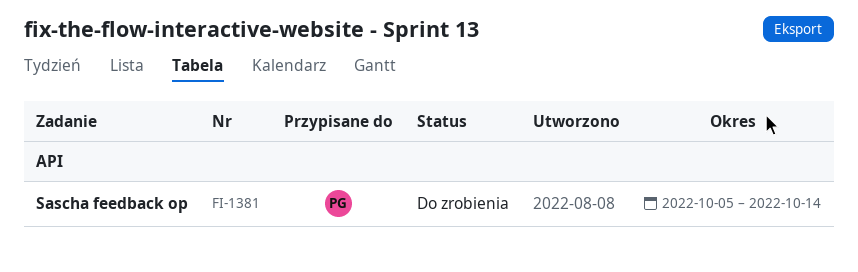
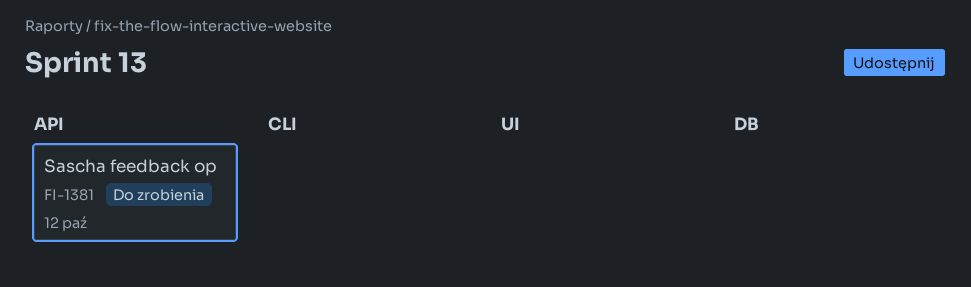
FI-1381, due: Oct 14 -> Oct 12

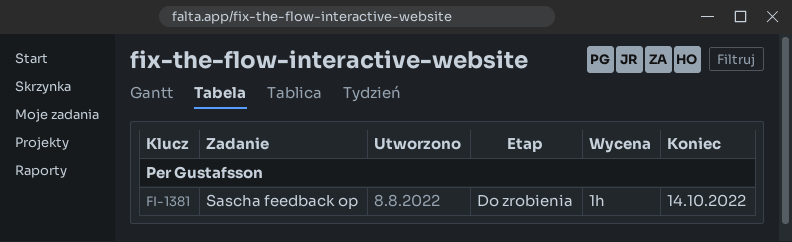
FI-1381, due: Oct 12 -> Oct 14

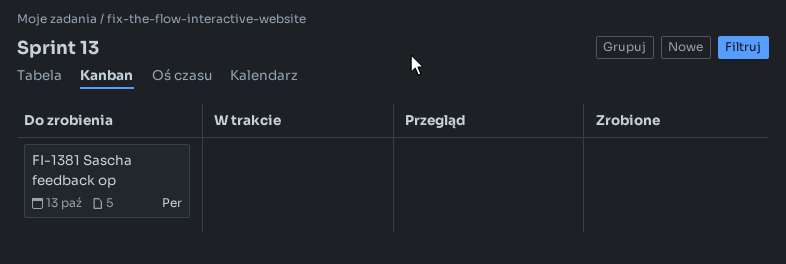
FI-1381, due: Oct 14 -> Oct 13

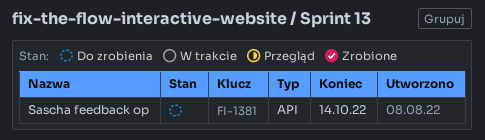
FI-1381, due: Oct 13 -> Oct 14

